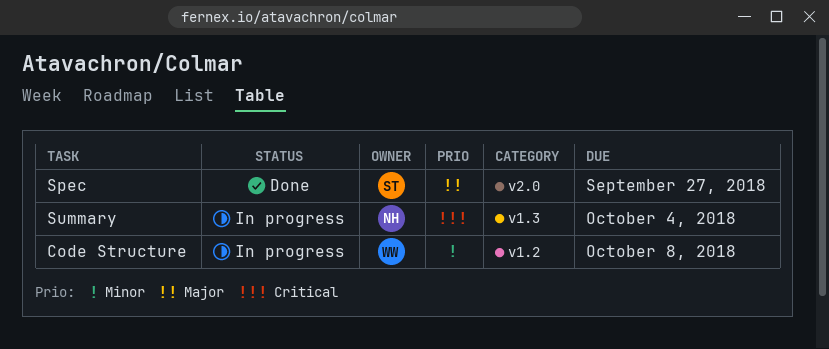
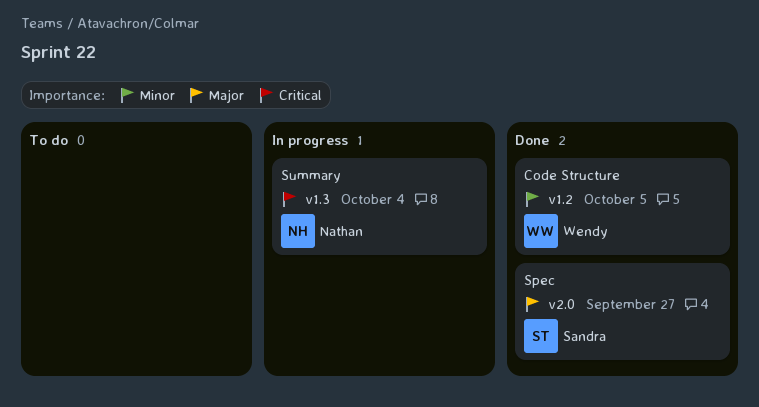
Code Structure, status: In progress -> Done
Code Structure, due: Oct 8 -> Oct 5

